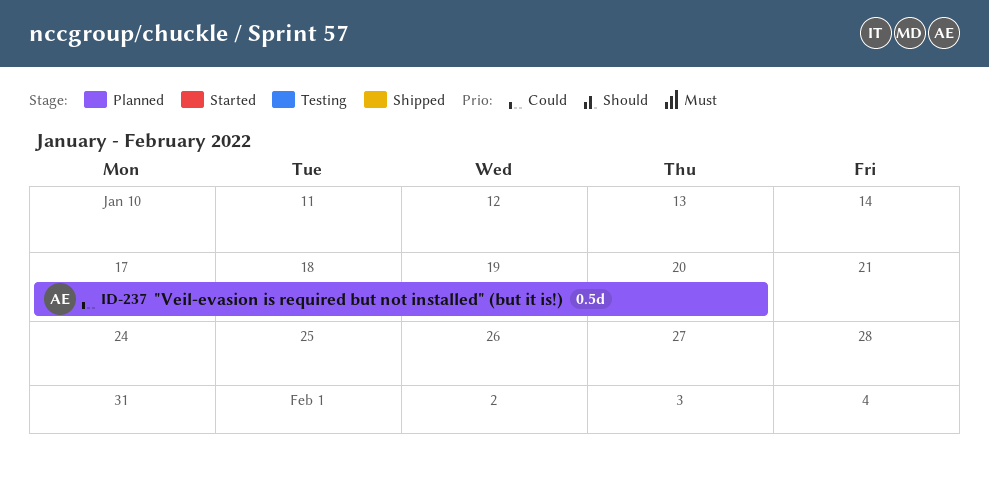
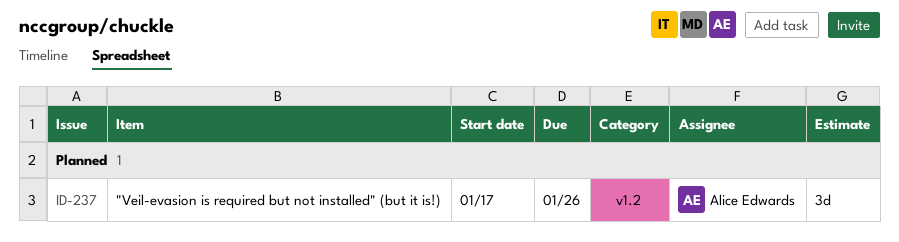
ID-237, estimate: 0.5d -> 3d
ID-237, due: Jan 20 -> Jan 26

